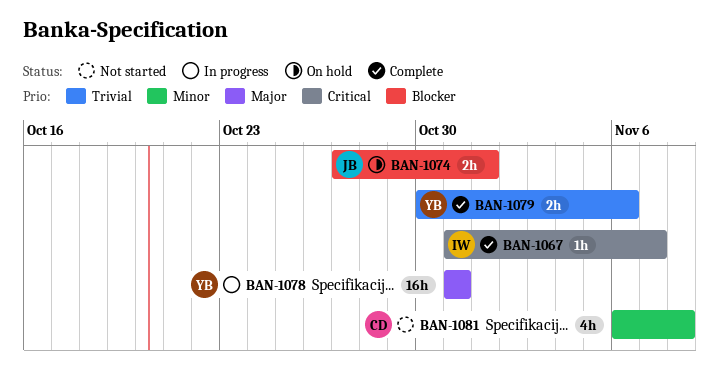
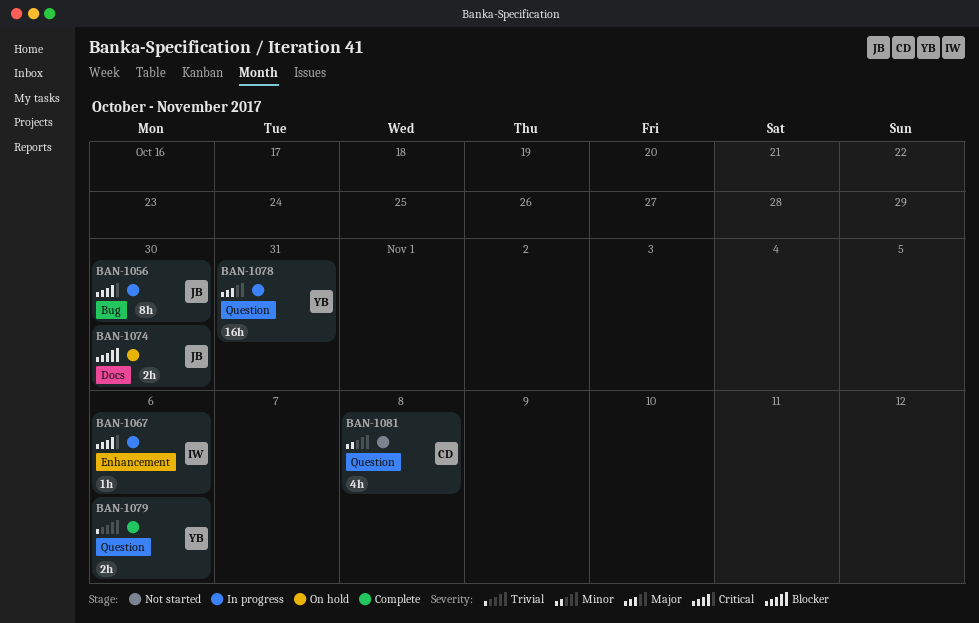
BAN-1056: none -> present
BAN-1067, status: Complete -> In progress
BAN-1067, due: Nov 7 -> Nov 6
BAN-1074, due: Nov 1 -> Oct 30

